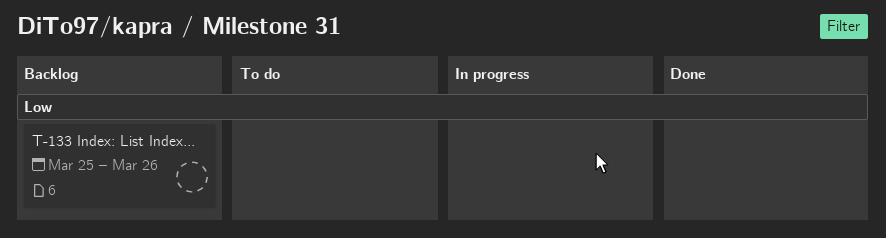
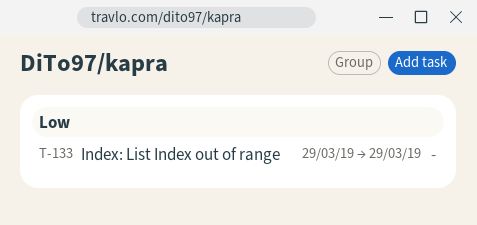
T-133, start: Mar 25 -> Mar 29
T-133, due: Mar 26 -> Mar 29

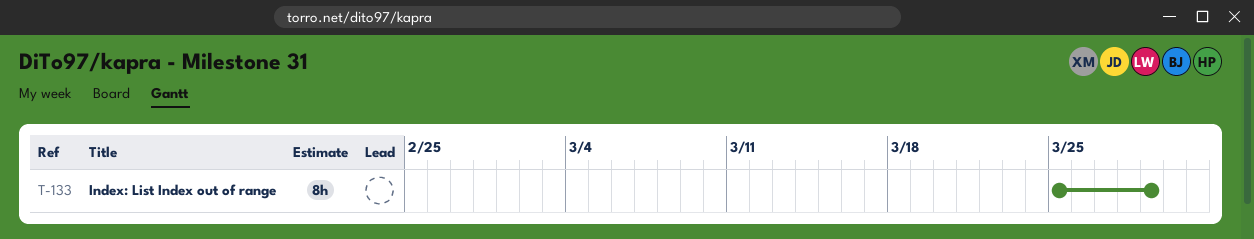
T-133, start: Mar 29 -> Mar 25

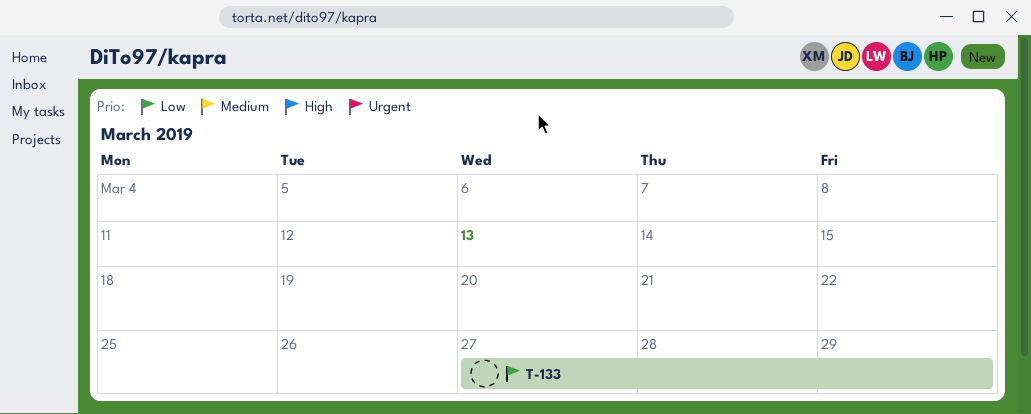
T-133, start: Mar 25 -> Mar 27

